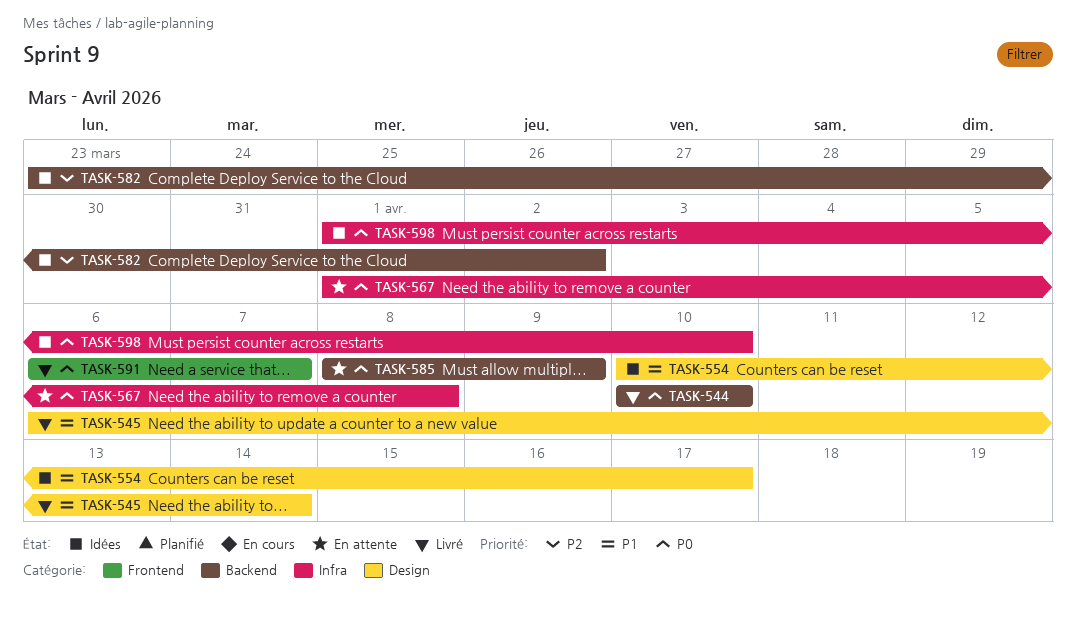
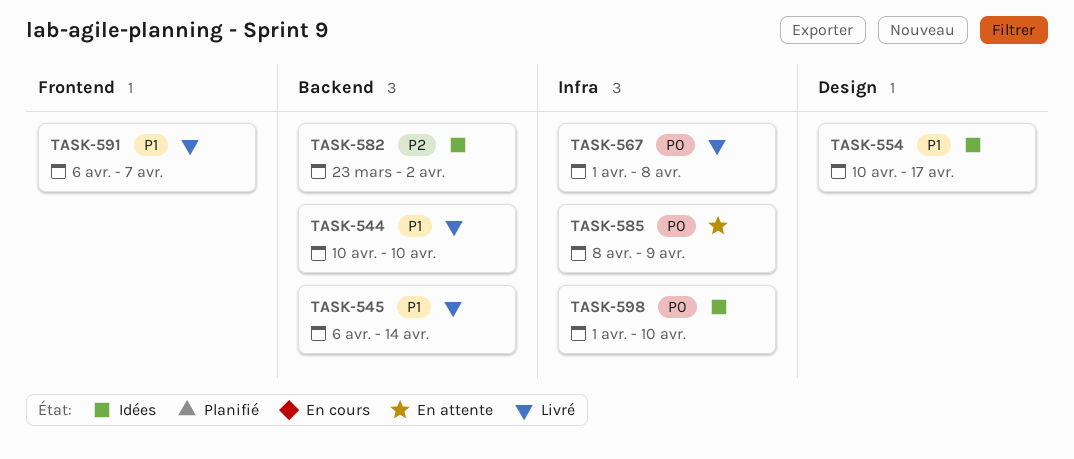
TASK-544, priority: P0 -> P1
TASK-545, label: Design -> Backend
TASK-567, status: En attente -> Livré
TASK-585, label: Backend -> Infra
TASK-591, priority: P0 -> P1

